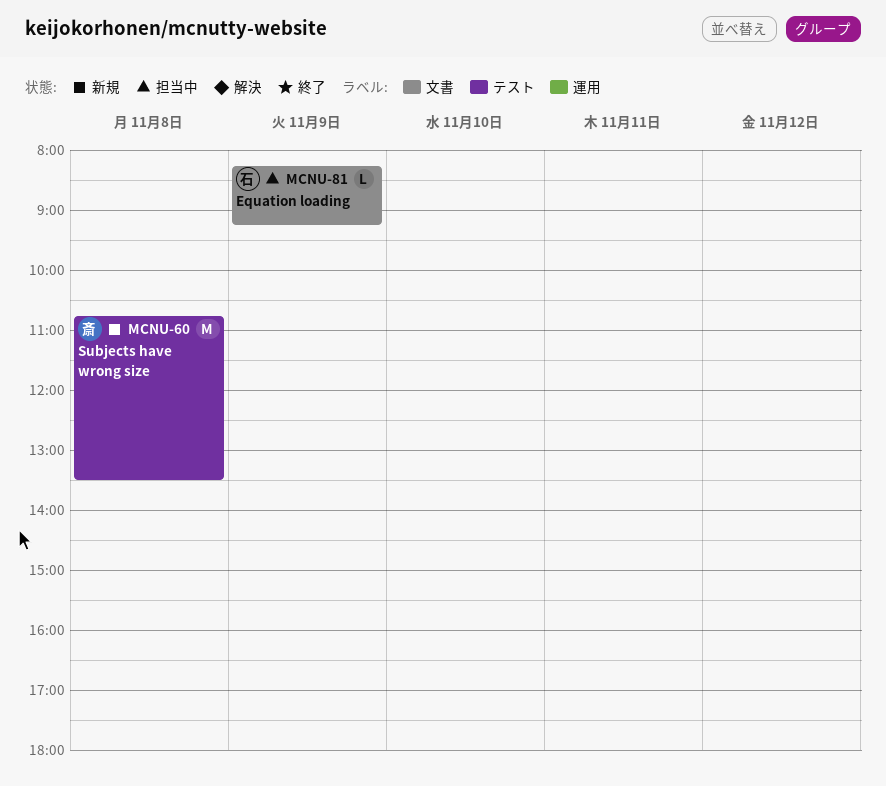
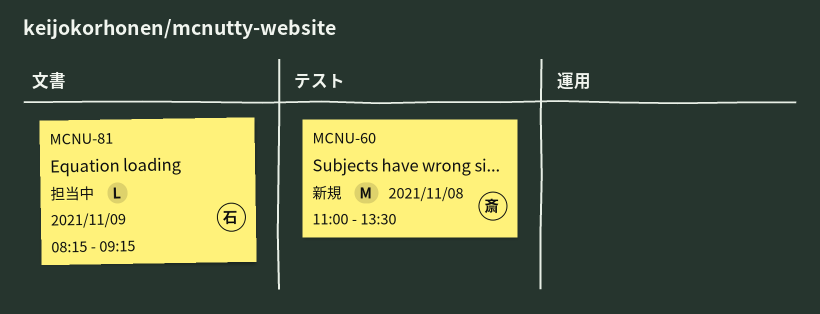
MCNU-60, begins: 10:45 -> 11:00

